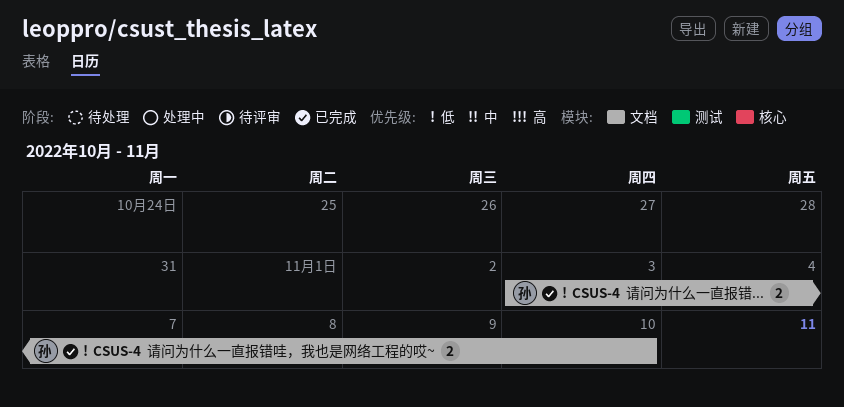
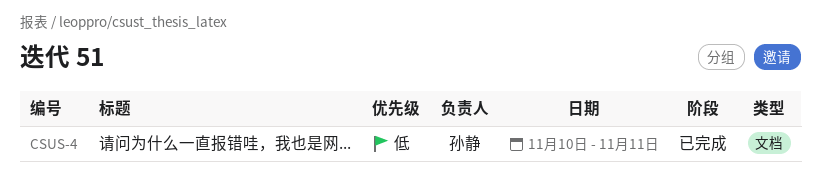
CSUS-4, start: Nov 3 -> Nov 10
CSUS-4, due: Nov 10 -> Nov 11

